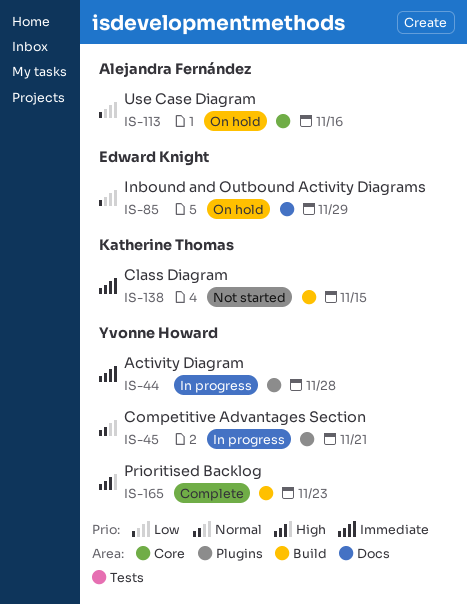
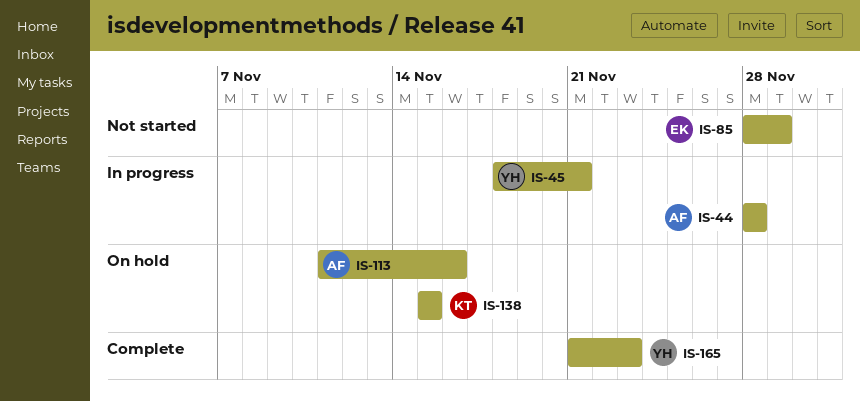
IS-44, owner: Yvonne Howard -> Alejandra Fernández
IS-85, status: On hold -> Not started
IS-138, status: Not started -> On hold

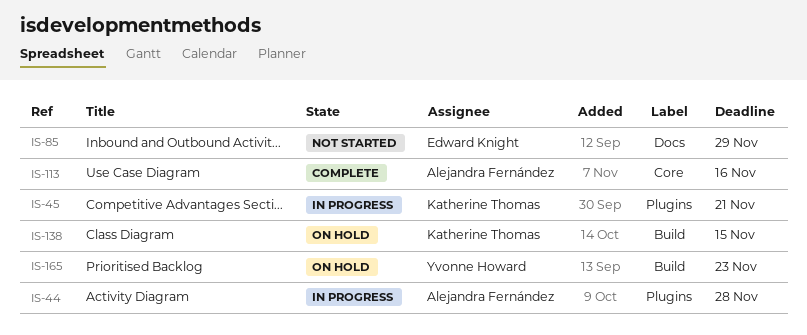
IS-45, owner: Yvonne Howard -> Katherine Thomas
IS-113, status: On hold -> Complete
IS-165, status: Complete -> On hold

